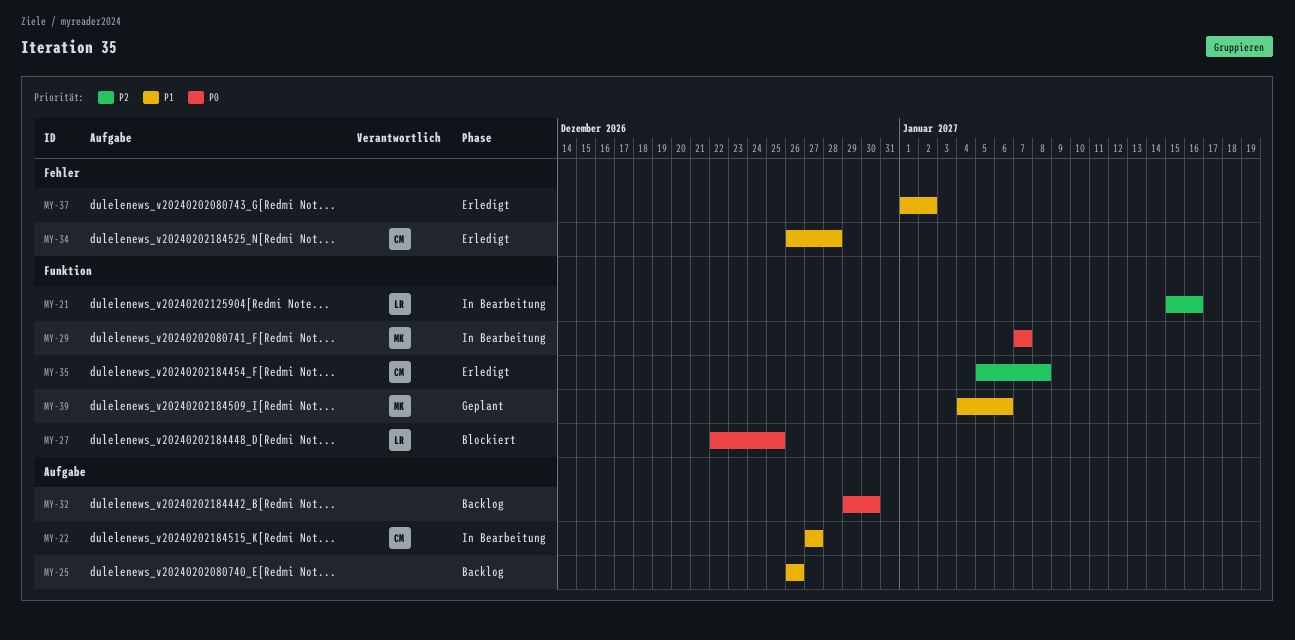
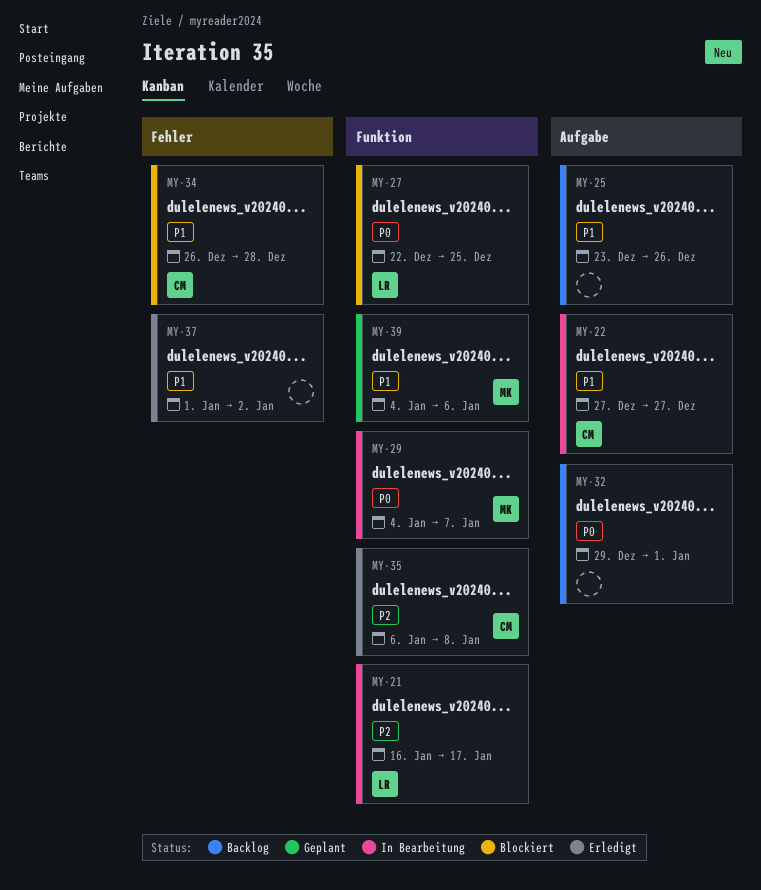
MY-21, start: Jan 15 -> Jan 16
MY-21, due: Jan 16 -> Jan 17
MY-25, start: Dec 26 -> Dec 23
MY-29, start: Jan 7 -> Jan 4
MY-32, due: Dec 30 -> Jan 1
MY-34, status: Erledigt -> Blockiert
MY-35, start: Jan 5 -> Jan 6

